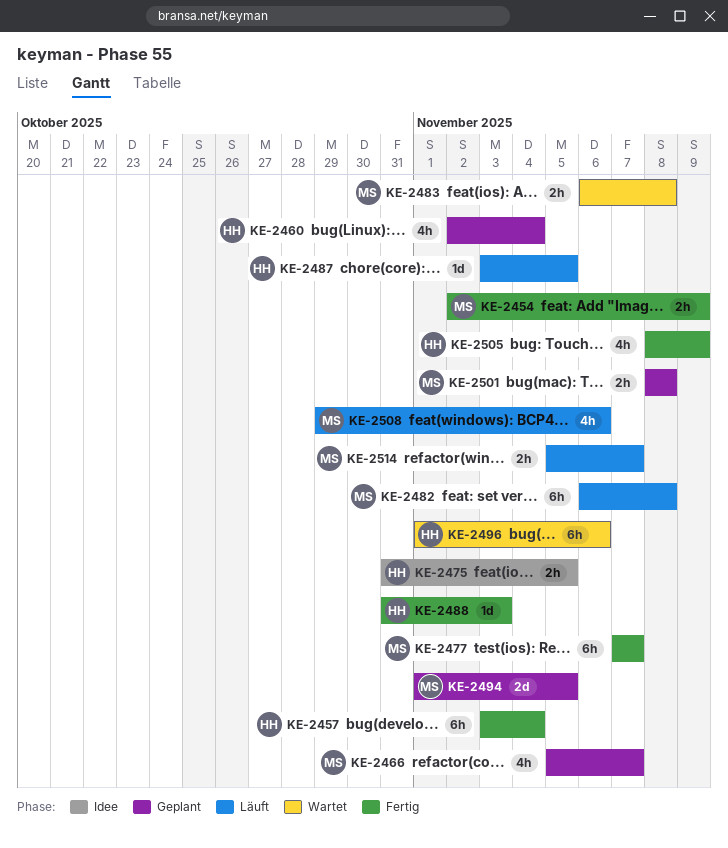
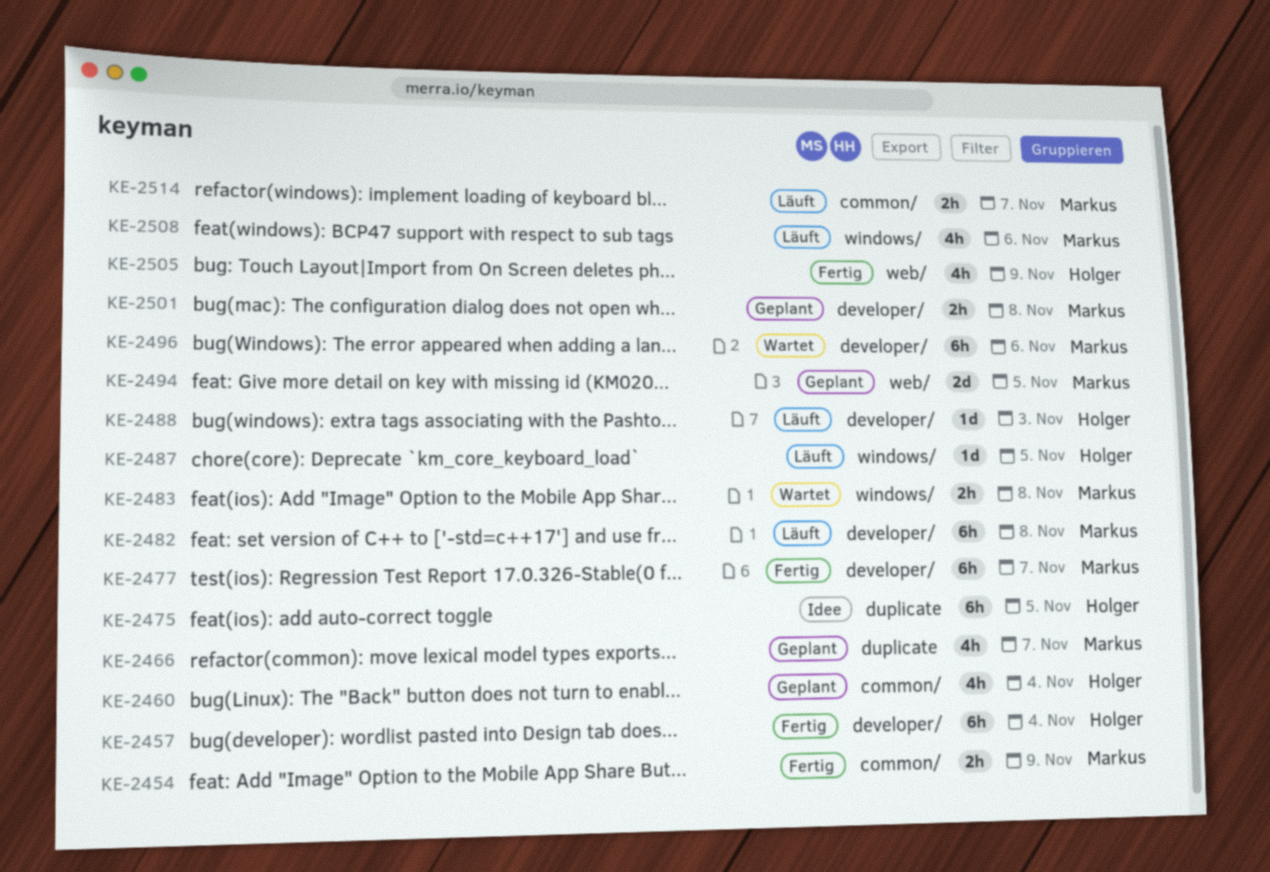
KE-2475, estimate: 2h -> 6h
KE-2488, status: Fertig -> Läuft
KE-2496, owner: Holger -> Markus

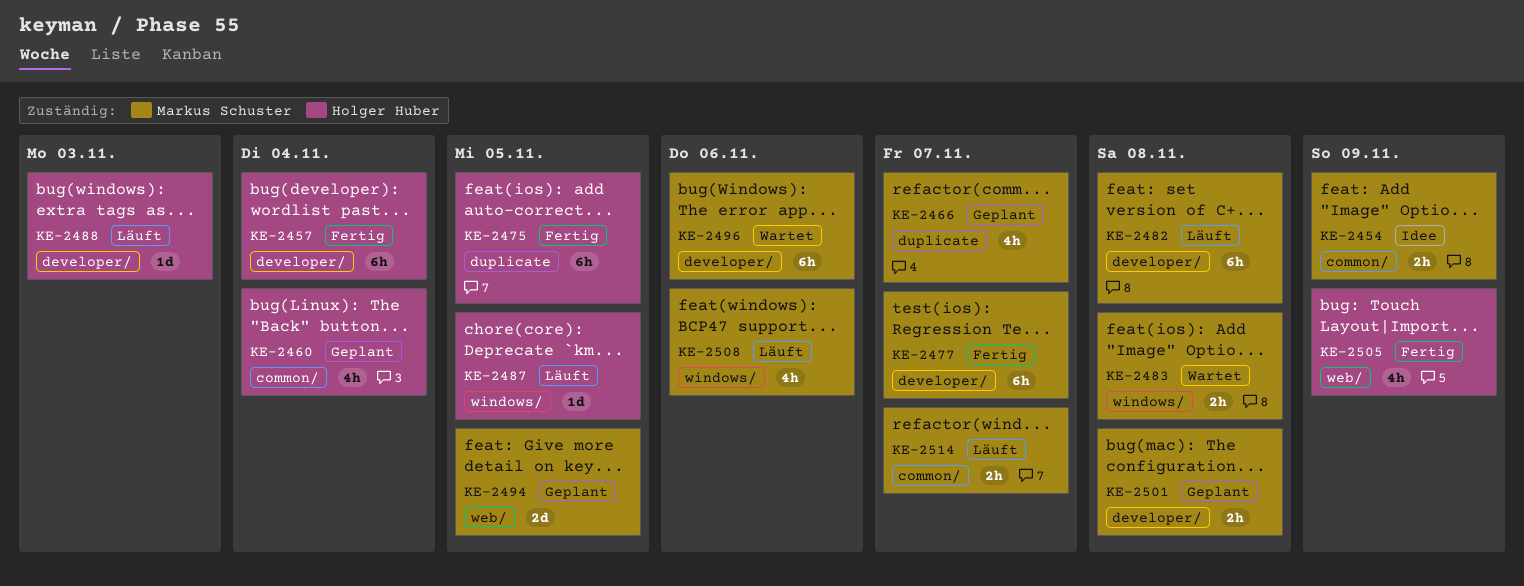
KE-2454, status: Fertig -> Idee
KE-2475, status: Idee -> Fertig

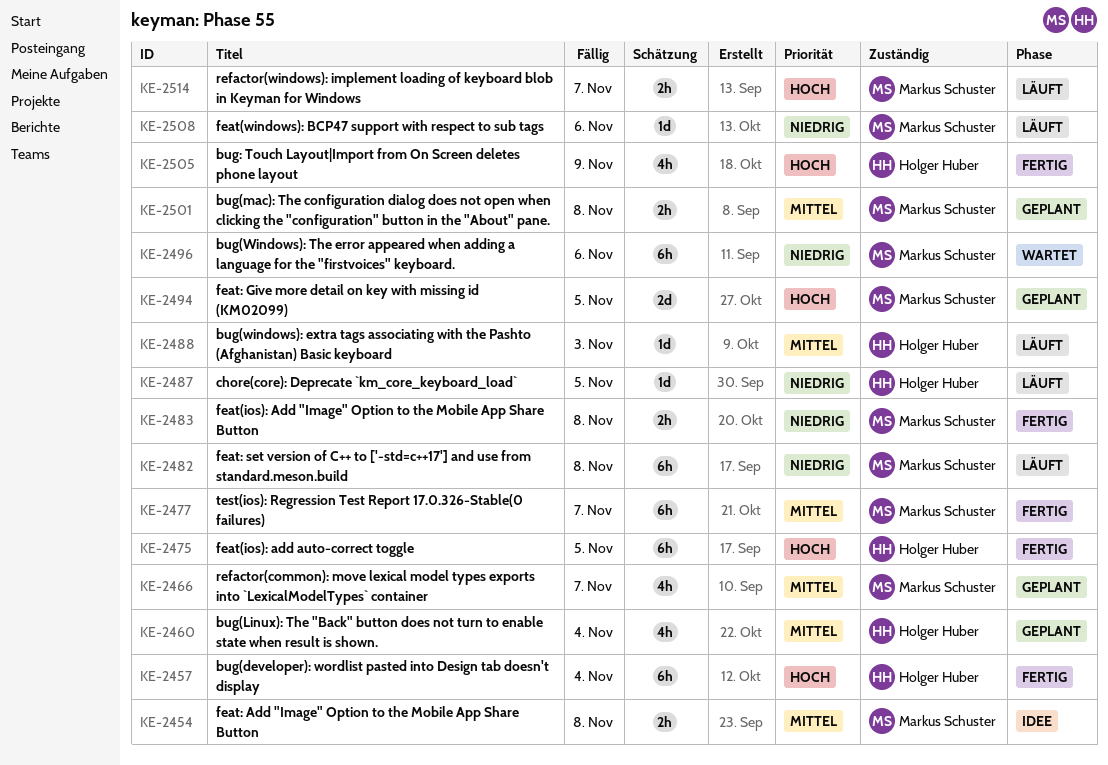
KE-2454, due: Nov 9 -> Nov 8
KE-2483, status: Wartet -> Fertig
KE-2508, estimate: 4h -> 1d

